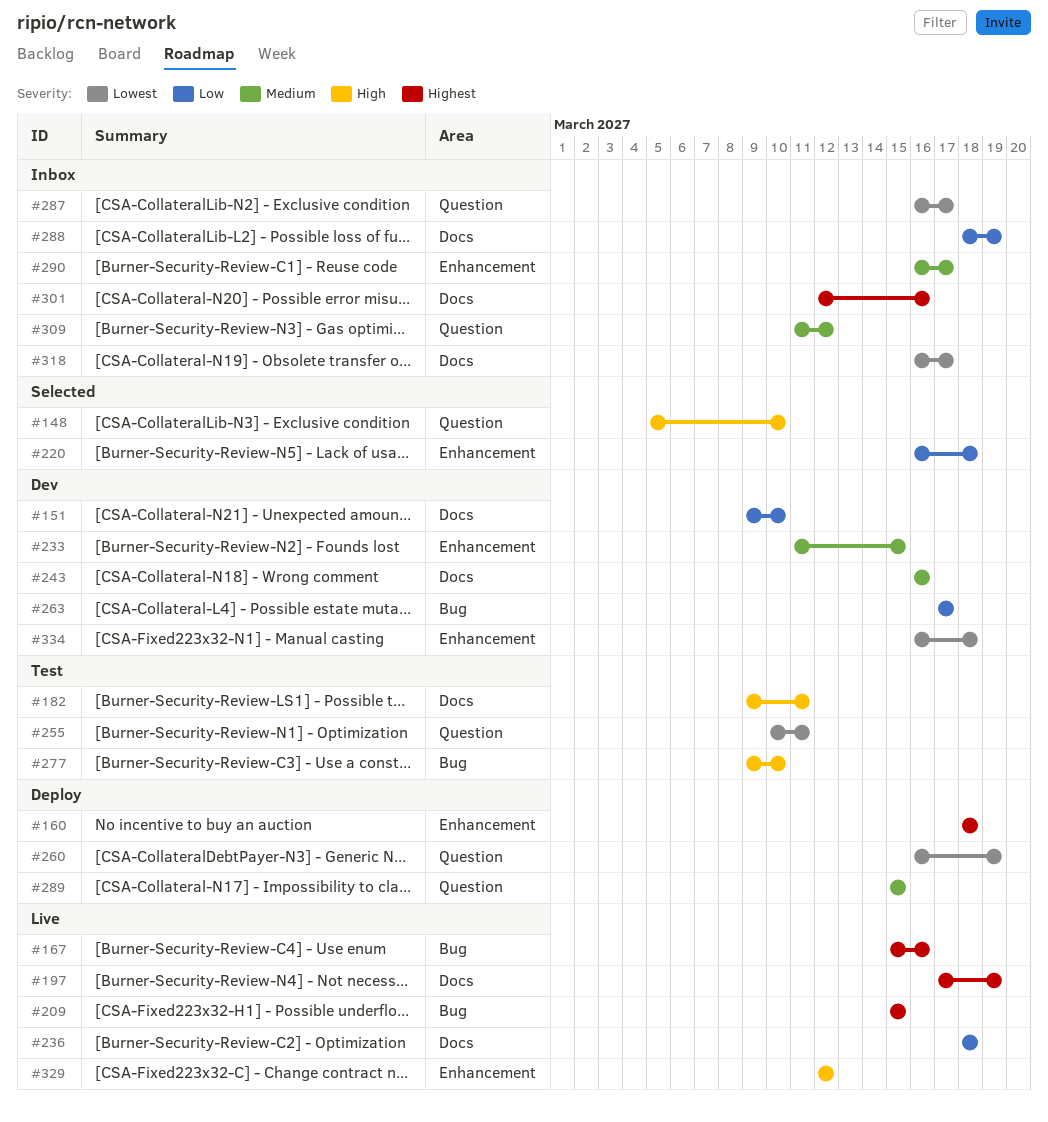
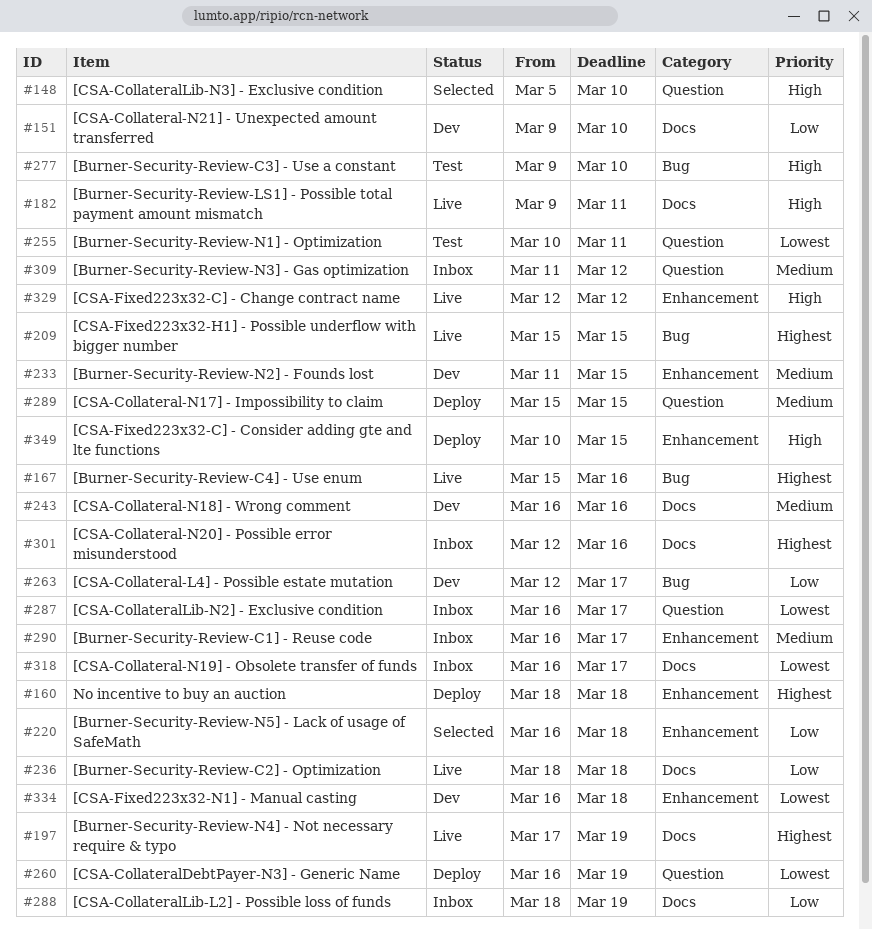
#182, status: Test -> Live
#263, start: Mar 17 -> Mar 12
#349: none -> present

